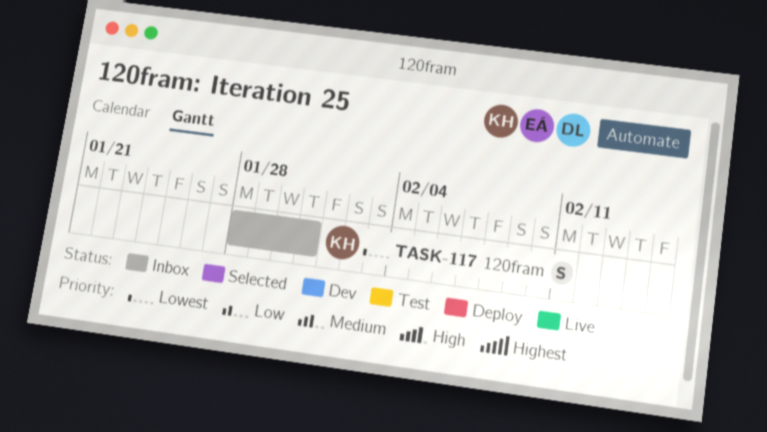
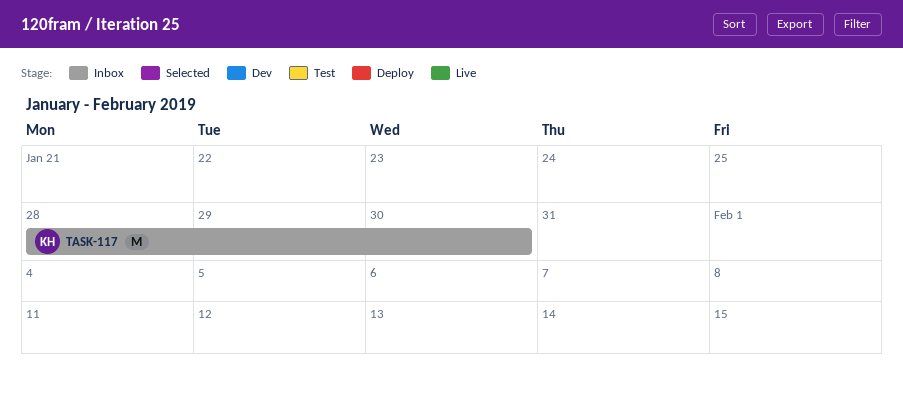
TASK-117, estimate: S -> M
TASK-117, due: Jan 31 -> Jan 30

